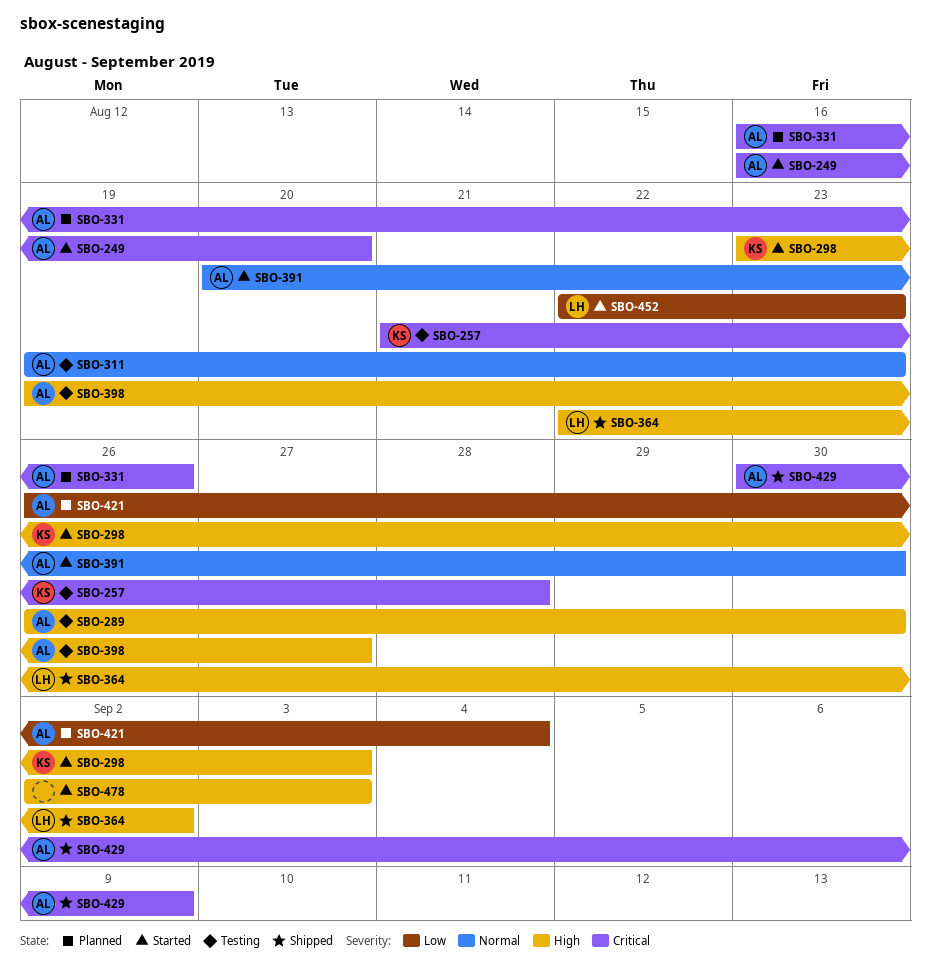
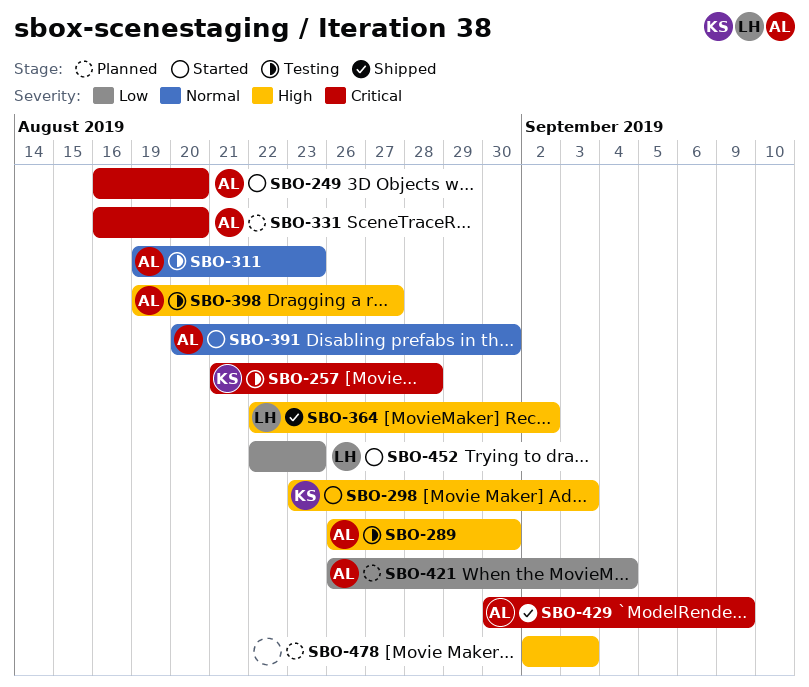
SBO-331, due: Aug 26 -> Aug 20
SBO-478, status: Started -> Planned

